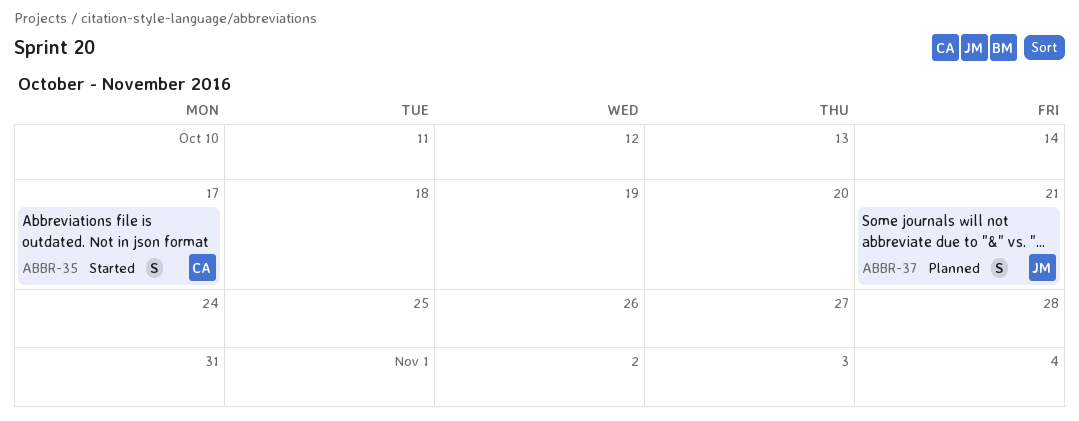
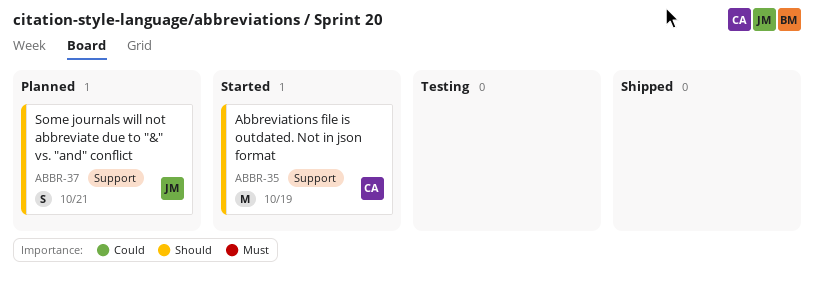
ABBR-35, estimate: S -> M
ABBR-35, due: Oct 17 -> Oct 19

